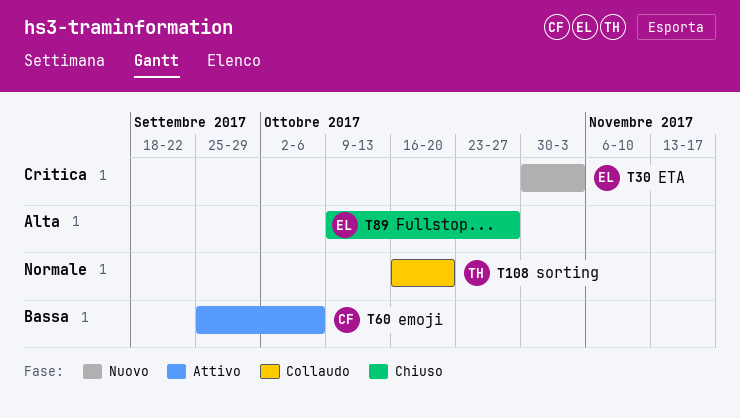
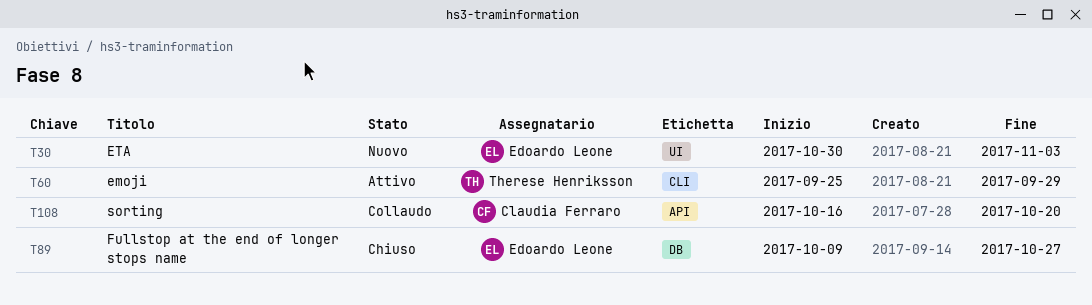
T60, owner: Claudia Ferraro -> Therese Henriksson
T60, due: Oct 6 -> Sep 29
T108, owner: Therese Henriksson -> Claudia Ferraro

